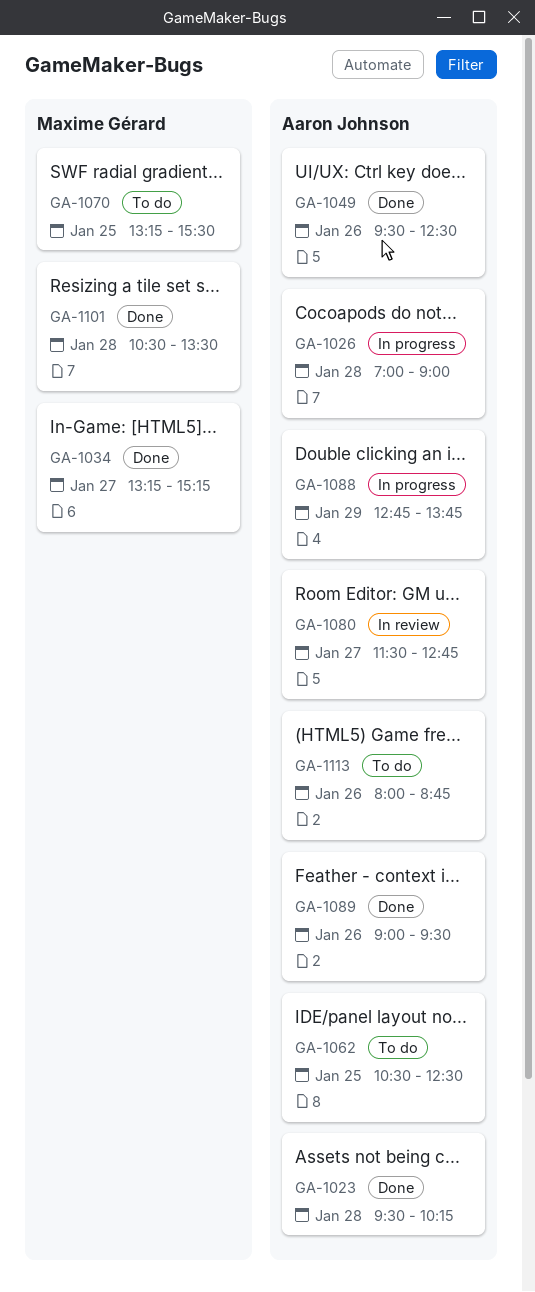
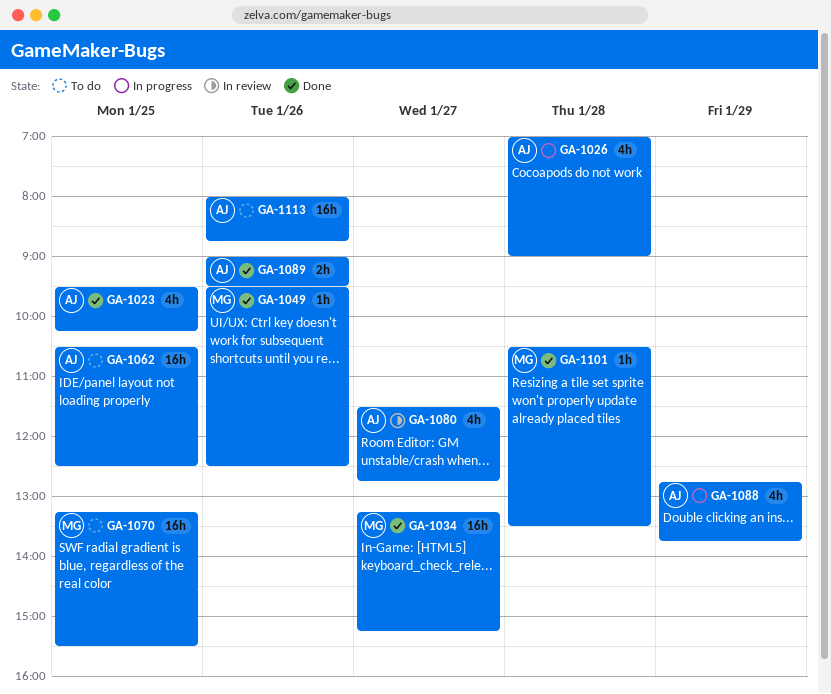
GA-1023, day: Jan 28 -> Jan 25
GA-1049, owner: Aaron Johnson -> Maxime Gérard

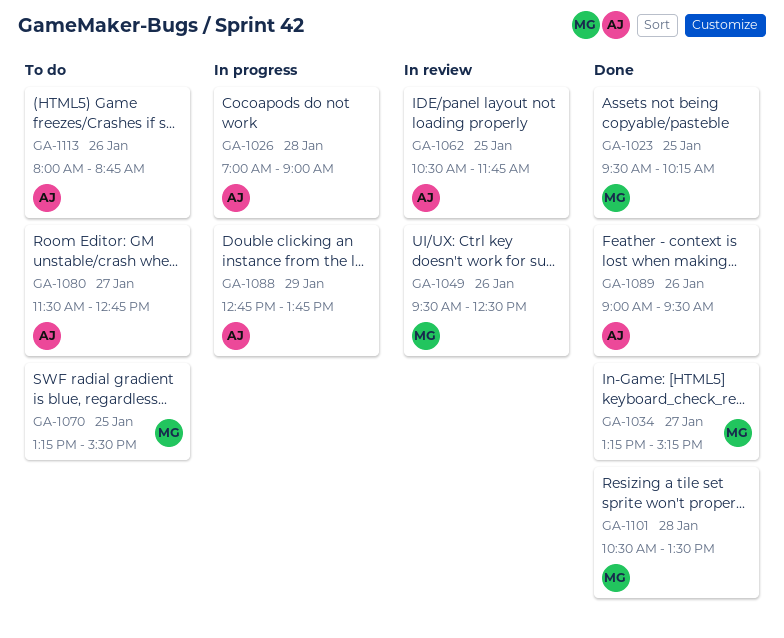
GA-1023, owner: AJ -> MG
GA-1049, status: Done -> In review
GA-1062, status: To do -> In review
GA-1062, ends: 12:30 -> 11:45
GA-1080, status: In review -> To do

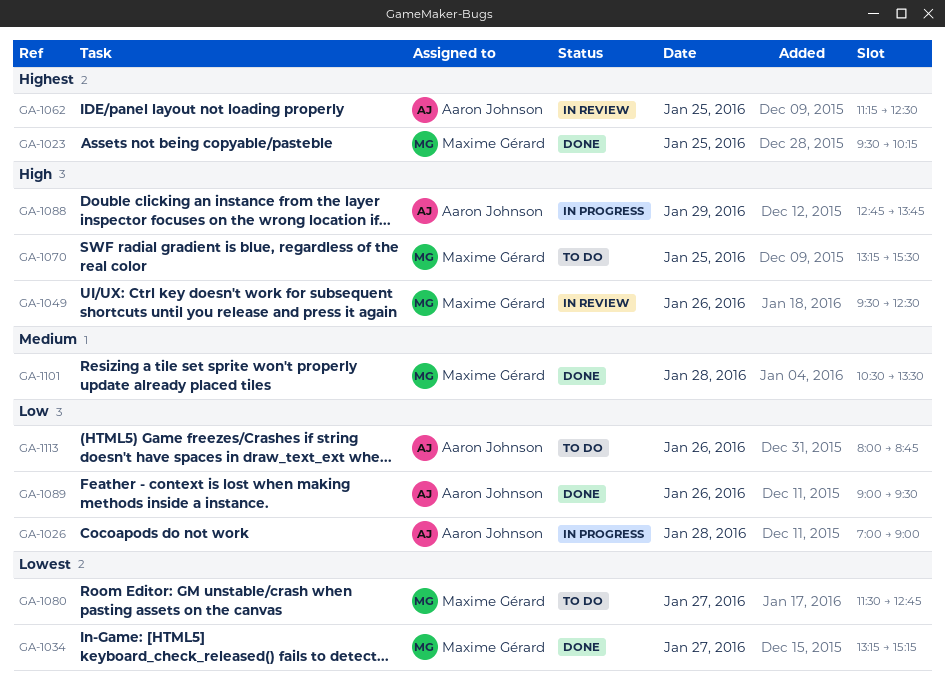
GA-1062, begins: 10:30 -> 11:15
GA-1062, ends: 11:45 -> 12:30
GA-1080, owner: Aaron Johnson -> Maxime Gérard

